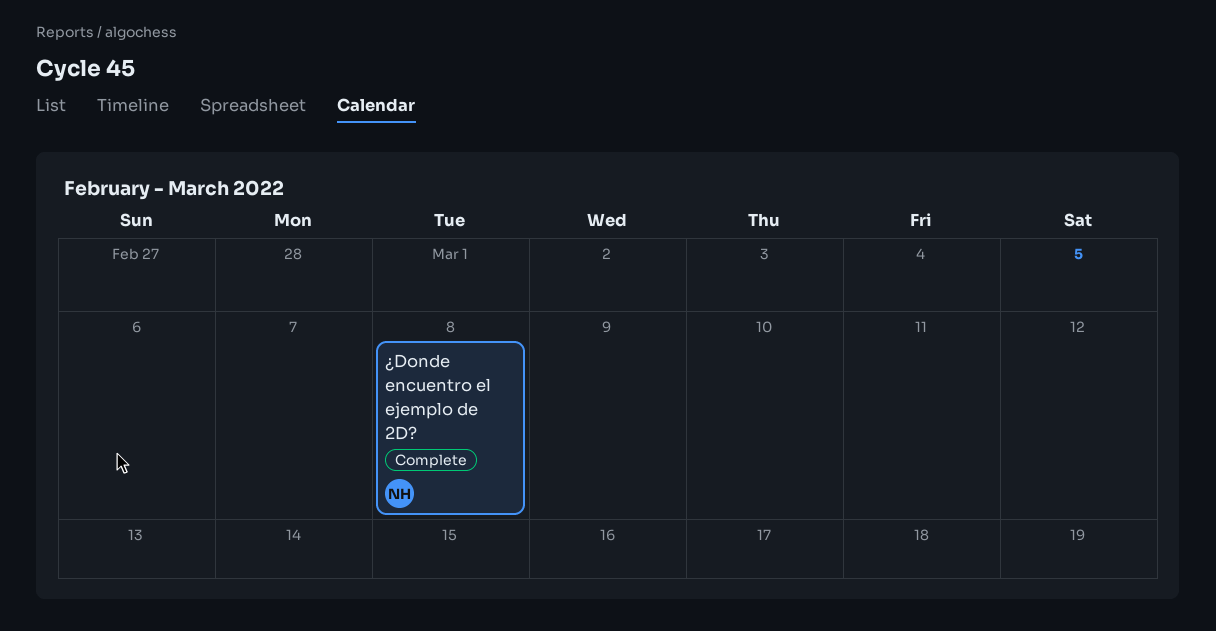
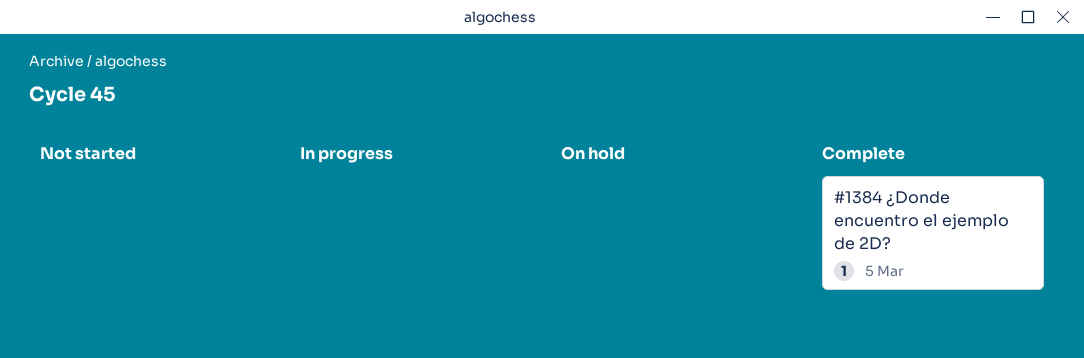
¿Donde encuentro el ejemplo de 2D?, due: Mar 8 -> Mar 5

